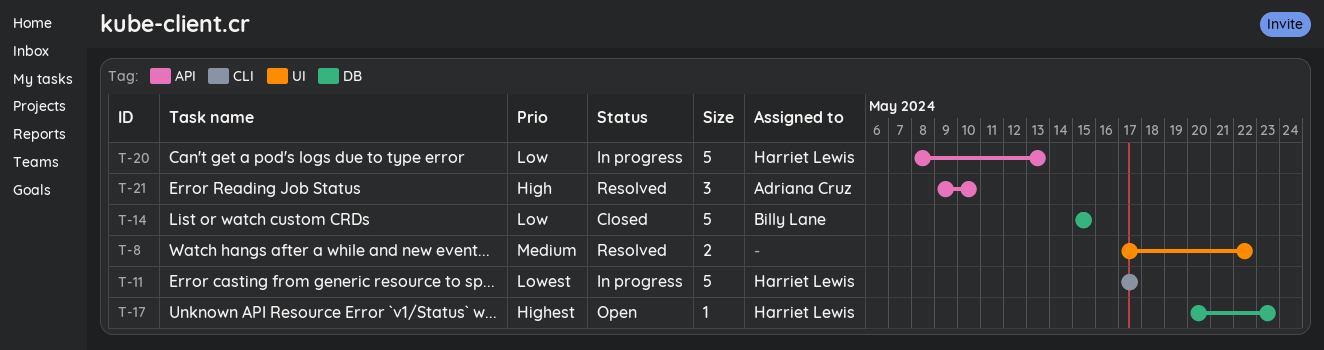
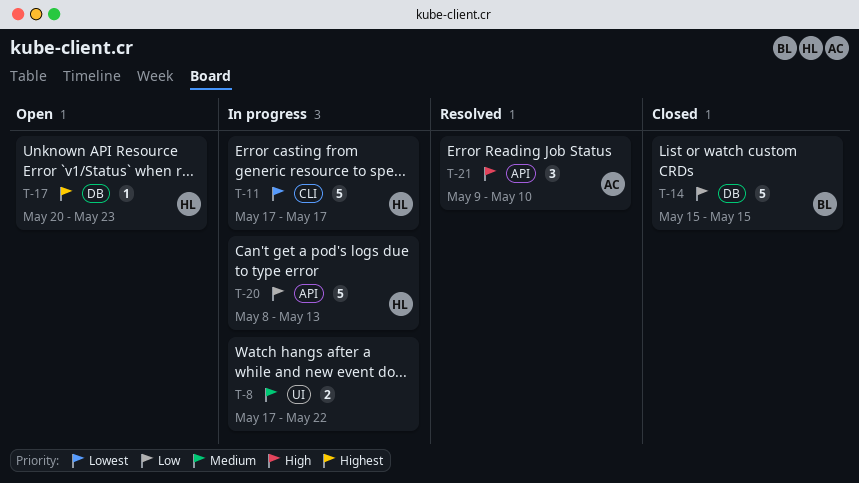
T-8, status: Resolved -> In progress

